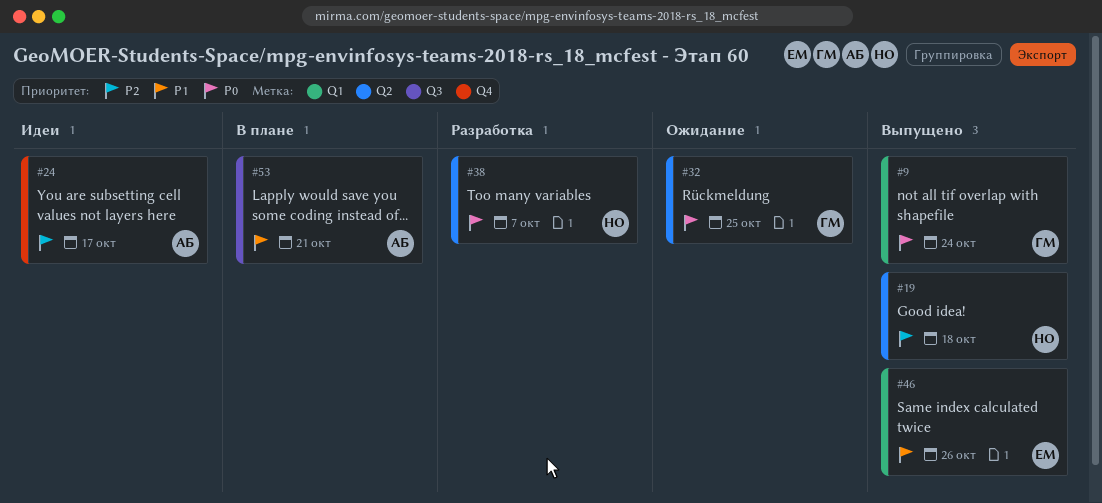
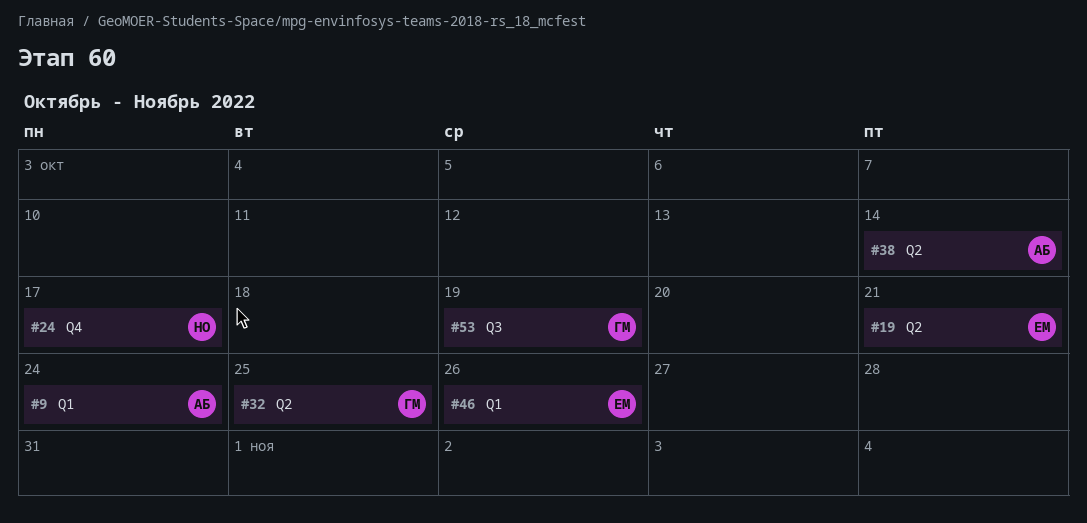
#9, owner: ГМ -> АБ
#19, owner: НО -> ЕМ
#19, due: Oct 18 -> Oct 21
#24, owner: АБ -> НО
#38, owner: НО -> АБ
#38, due: Oct 7 -> Oct 14
#53, owner: АБ -> ГМ
#53, due: Oct 21 -> Oct 19

